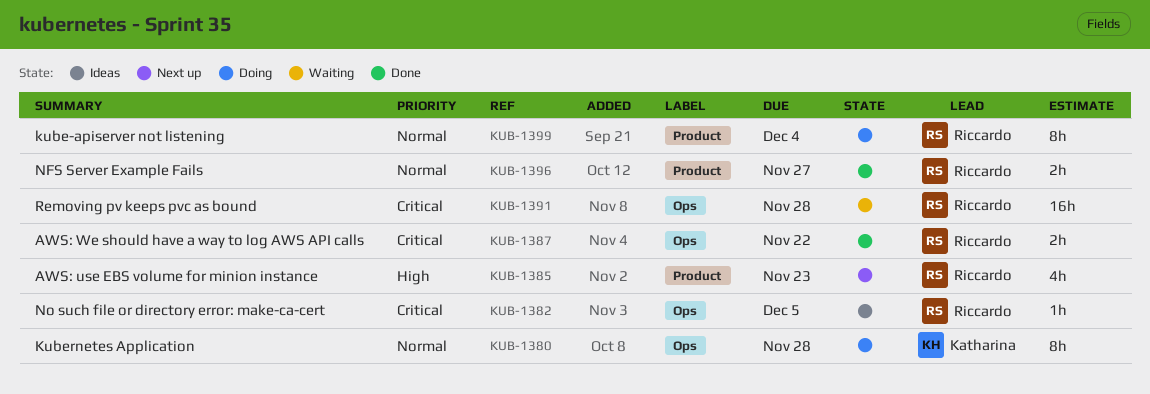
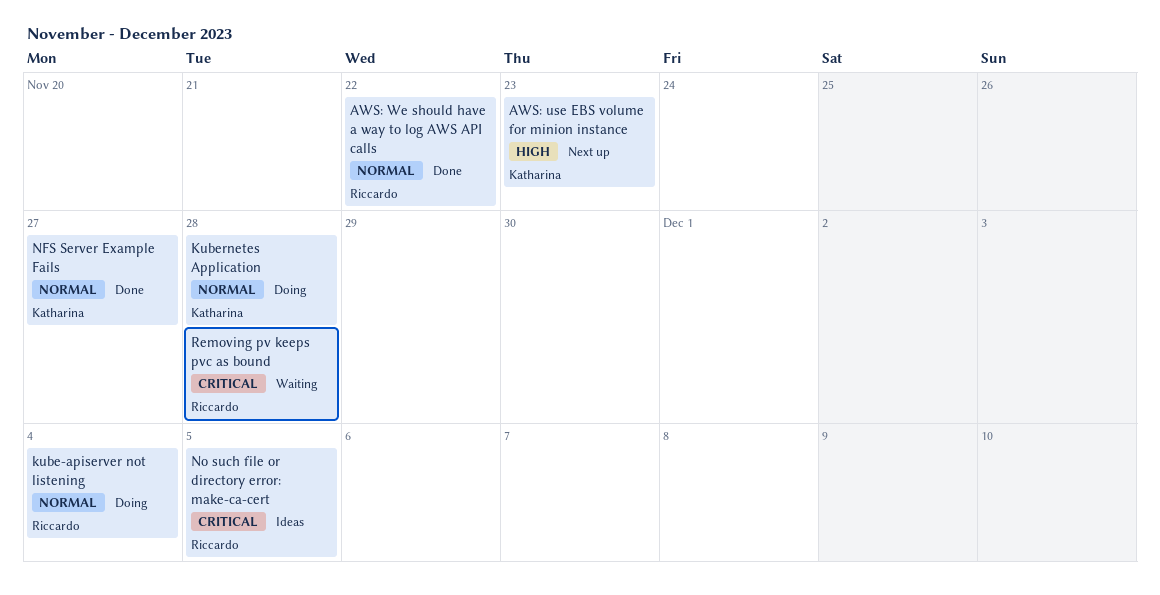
AWS: use EBS volume for minion instance, owner: Riccardo -> Katharina
AWS: We should have a way to log AWS API calls, priority: Critical -> Normal
NFS Server Example Fails, owner: Riccardo -> Katharina

